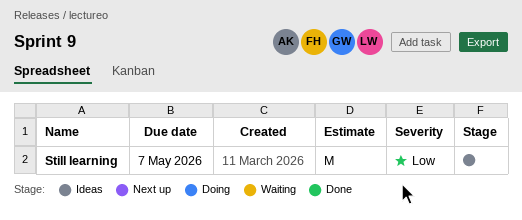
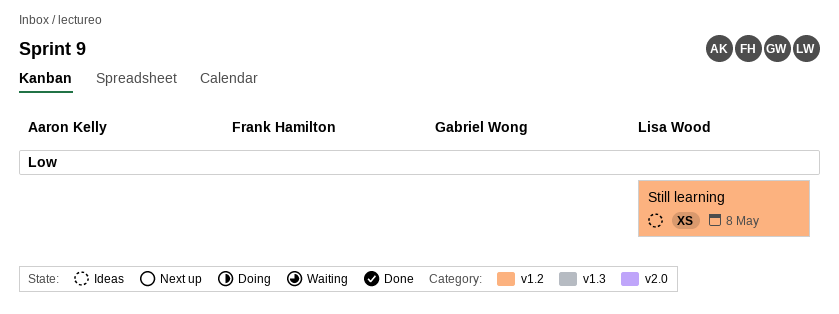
Still learning, estimate: M -> XS
Still learning, due: May 7 -> May 8

